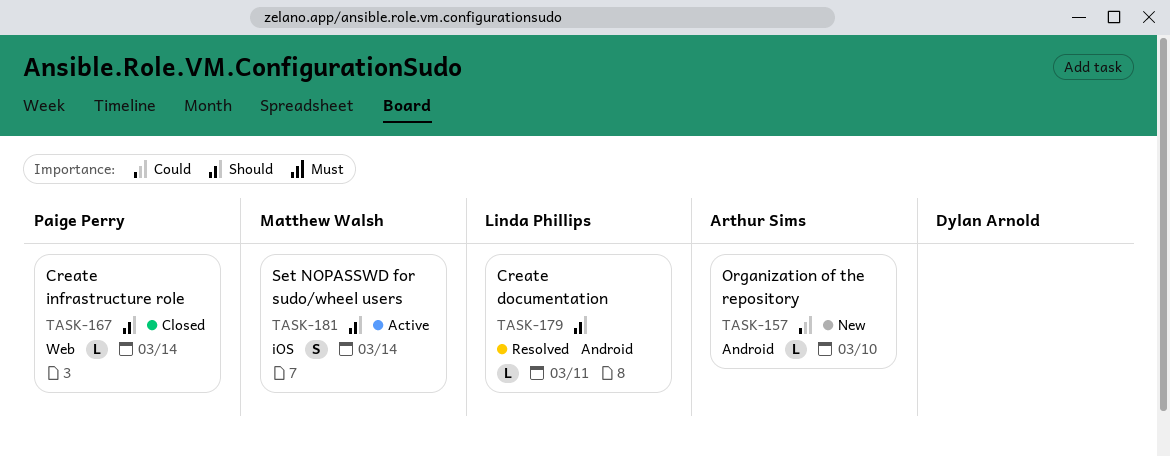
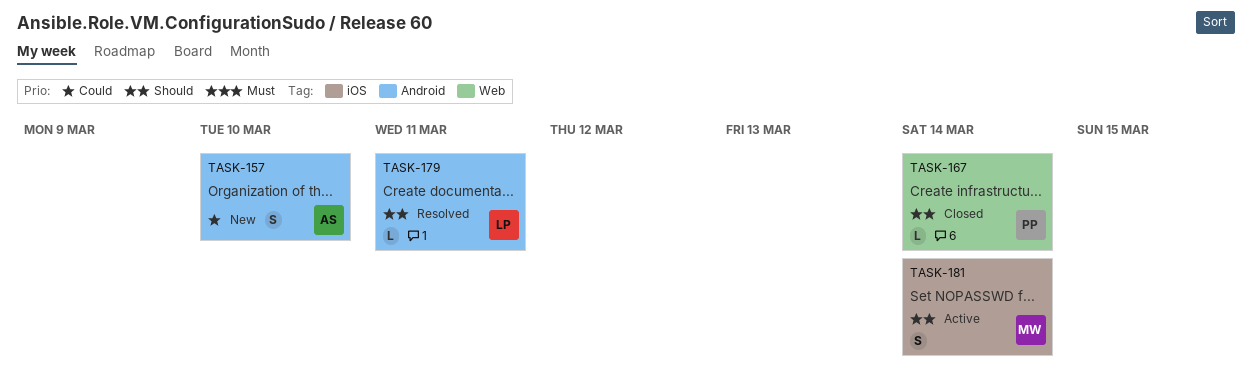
TASK-157, estimate: L -> S

